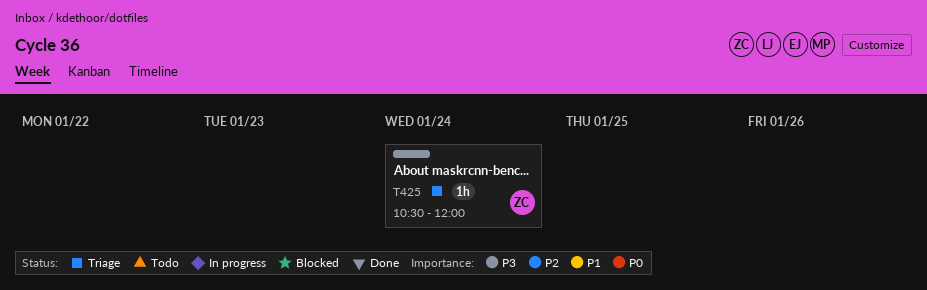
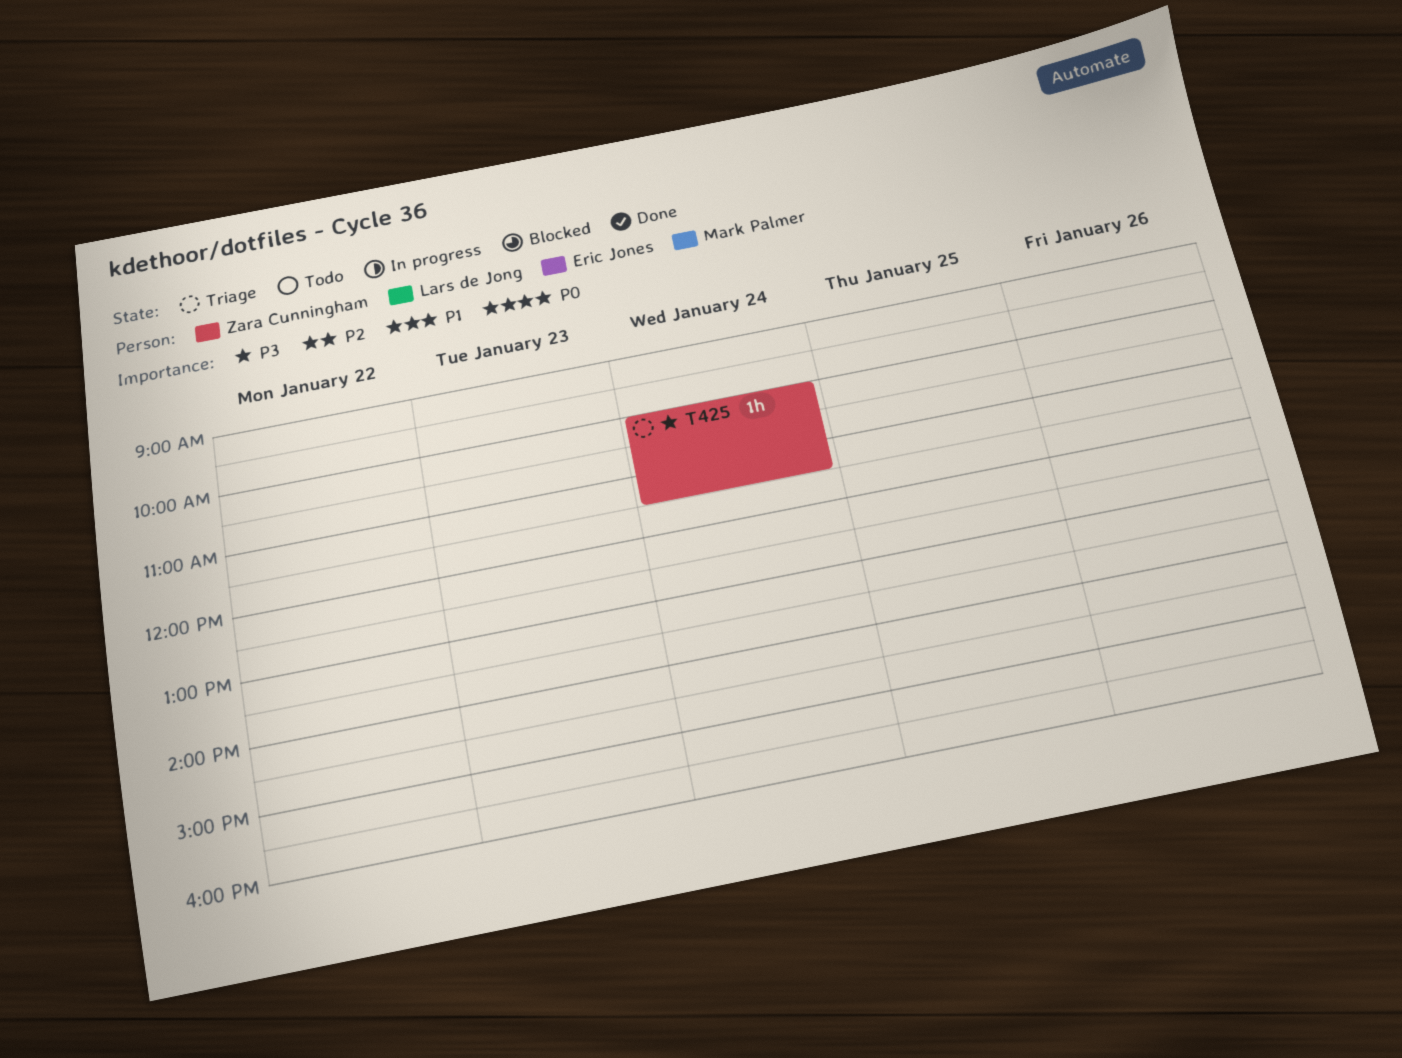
T425, begins: 10:30 -> 10:00
T425, ends: 12:00 -> 11:30

